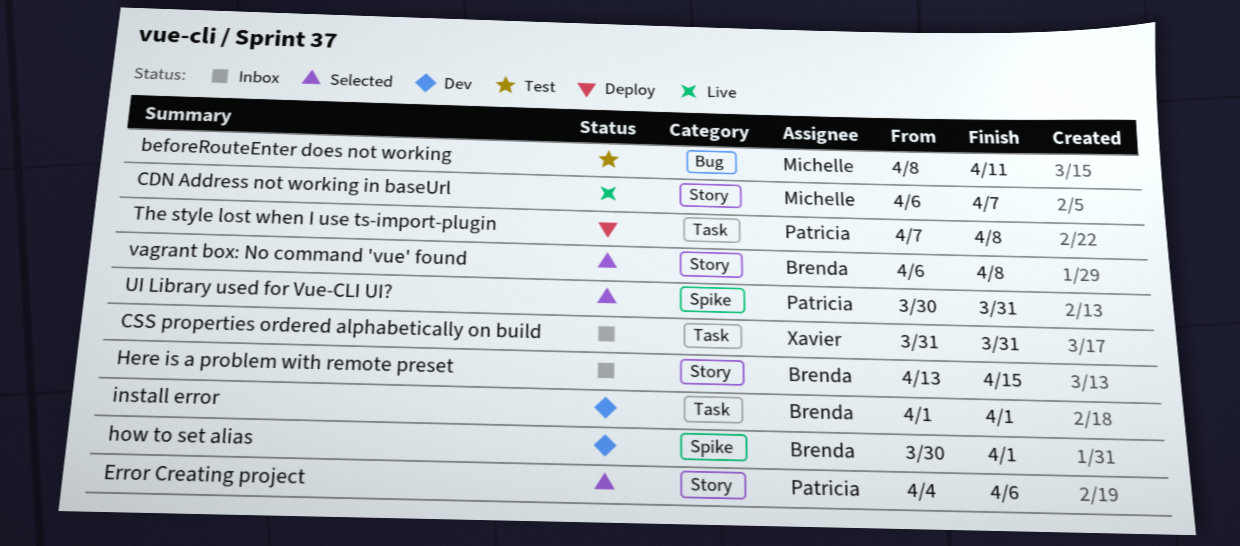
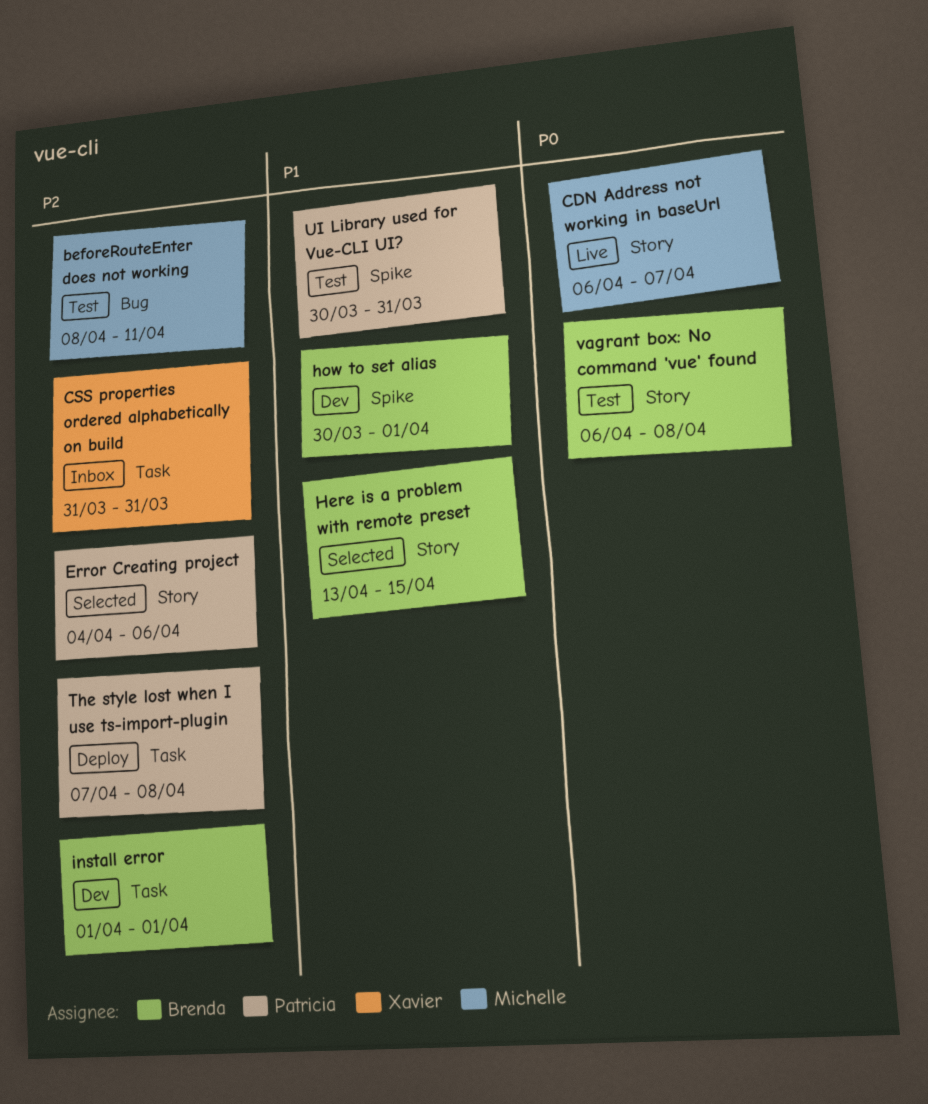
Here is a problem with remote preset, status: Inbox -> Selected
UI Library used for Vue-CLI UI?, status: Selected -> Test
vagrant box: No command 'vue' found, status: Selected -> Test

